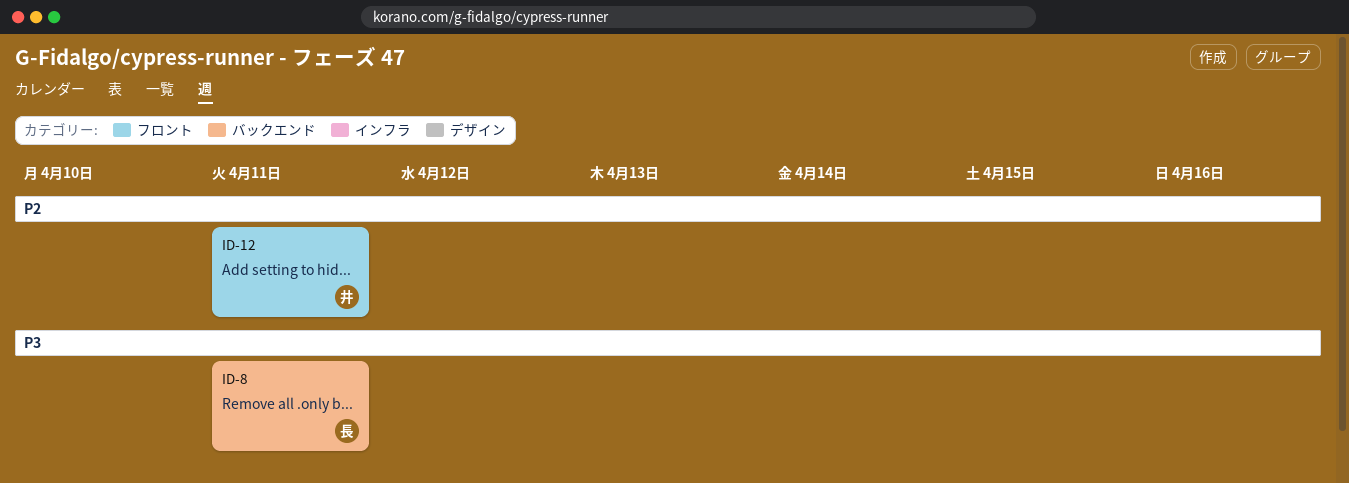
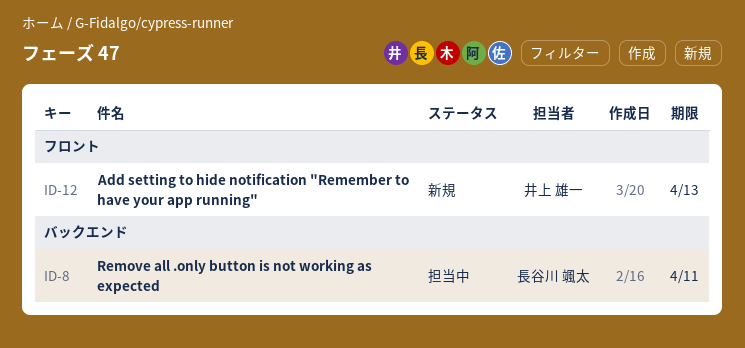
ID-12, due: Apr 11 -> Apr 13

